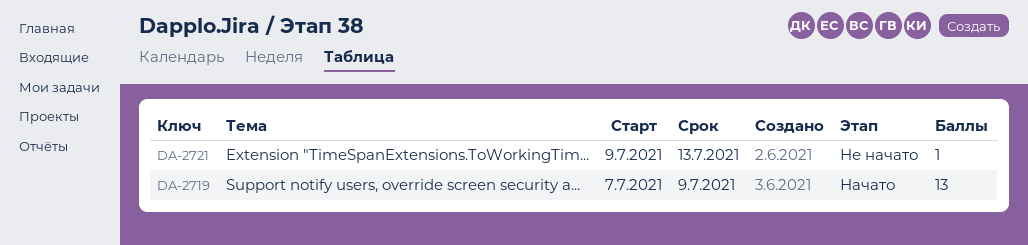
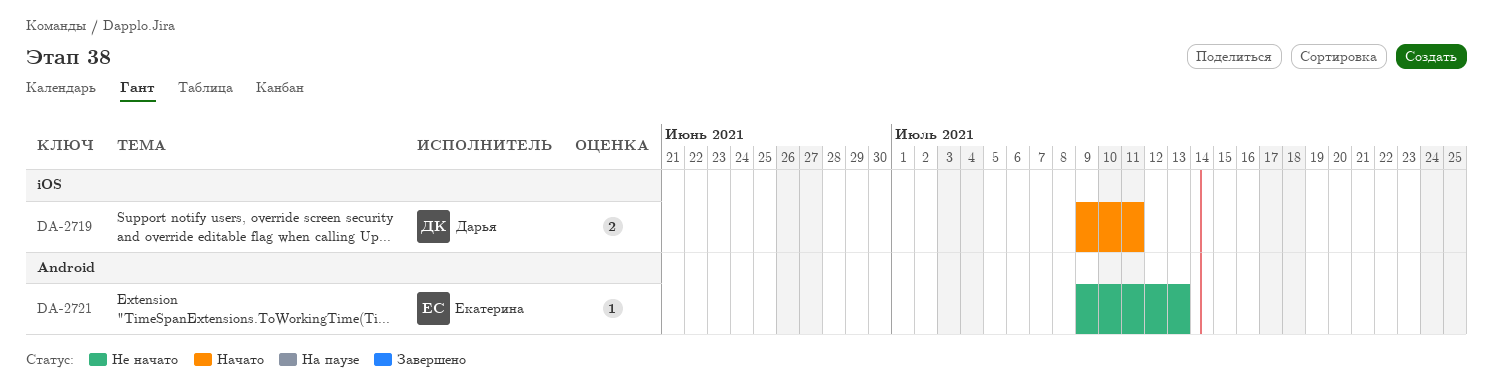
DA-2719, estimate: 13 -> 2
DA-2719, start: Jul 7 -> Jul 9
DA-2719, due: Jul 9 -> Jul 11

